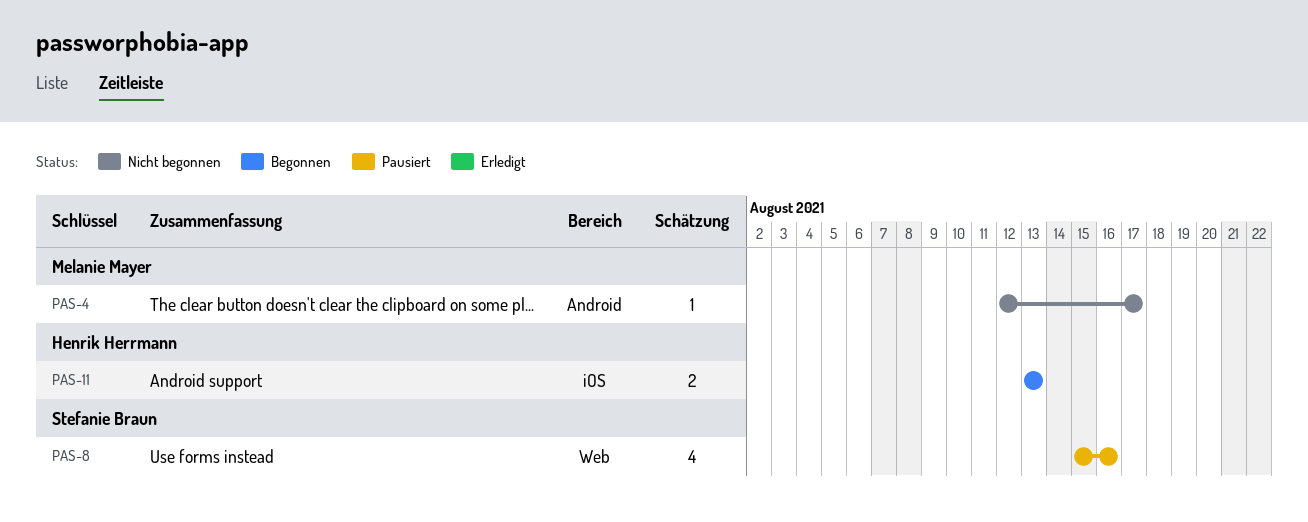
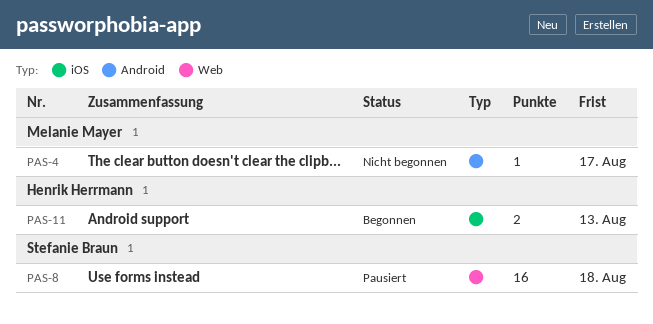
PAS-8, estimate: 4 -> 16
PAS-8, due: Aug 16 -> Aug 18

